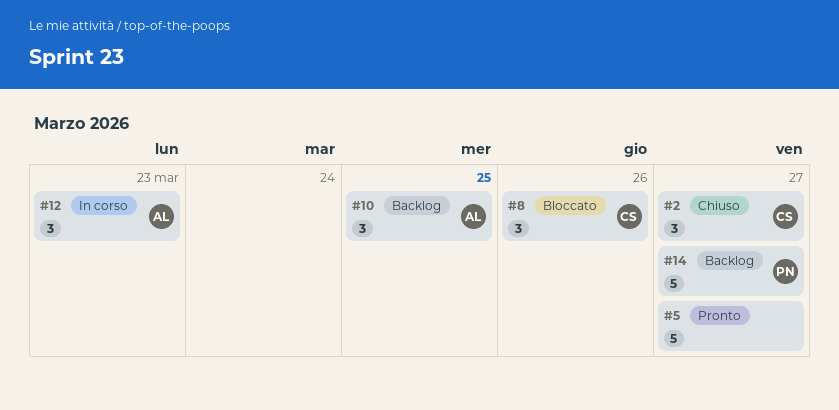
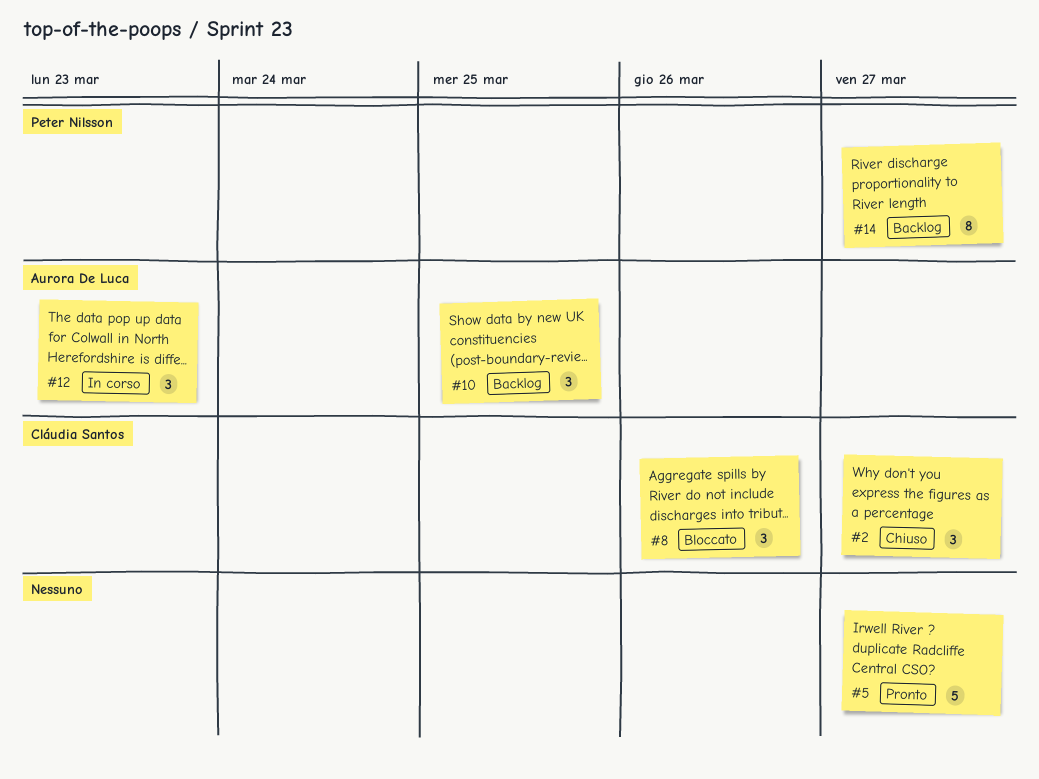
#14, estimate: 5 -> 8

